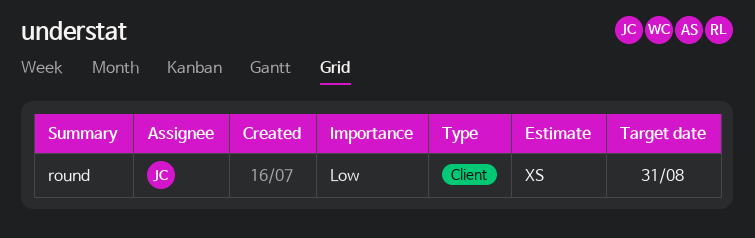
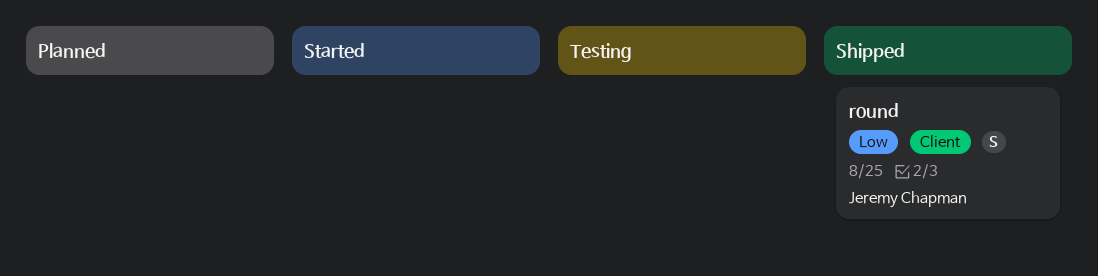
round, estimate: XS -> S
round, due: Aug 31 -> Aug 25

